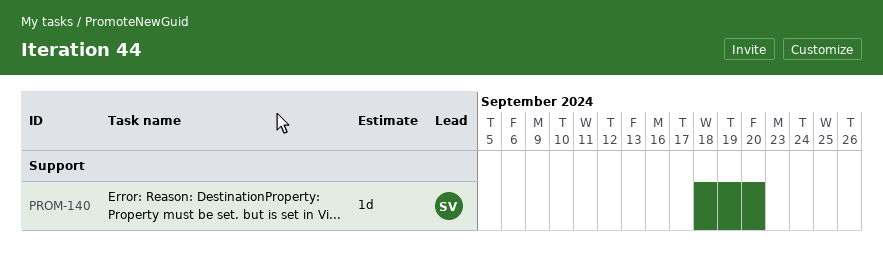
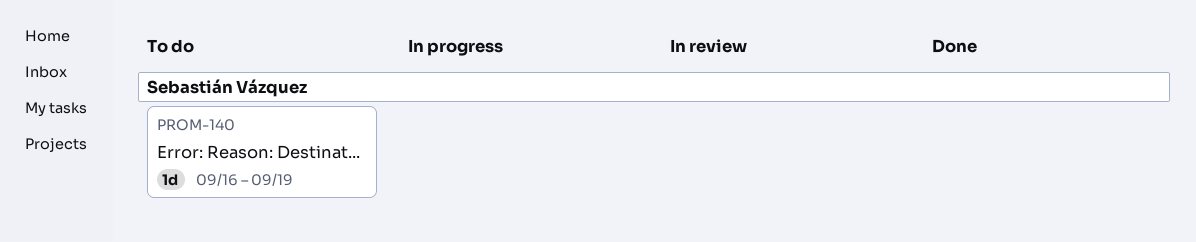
PROM-140, start: Sep 18 -> Sep 16
PROM-140, due: Sep 20 -> Sep 19

